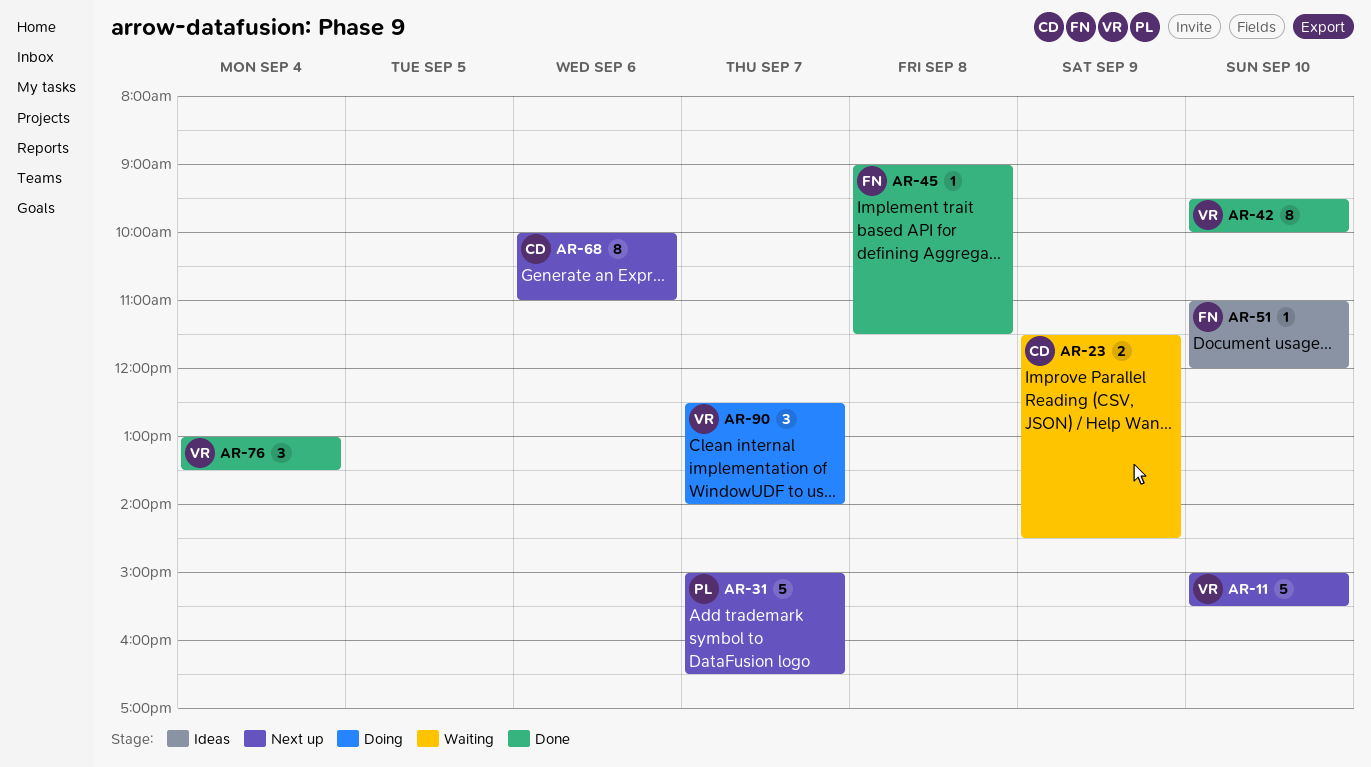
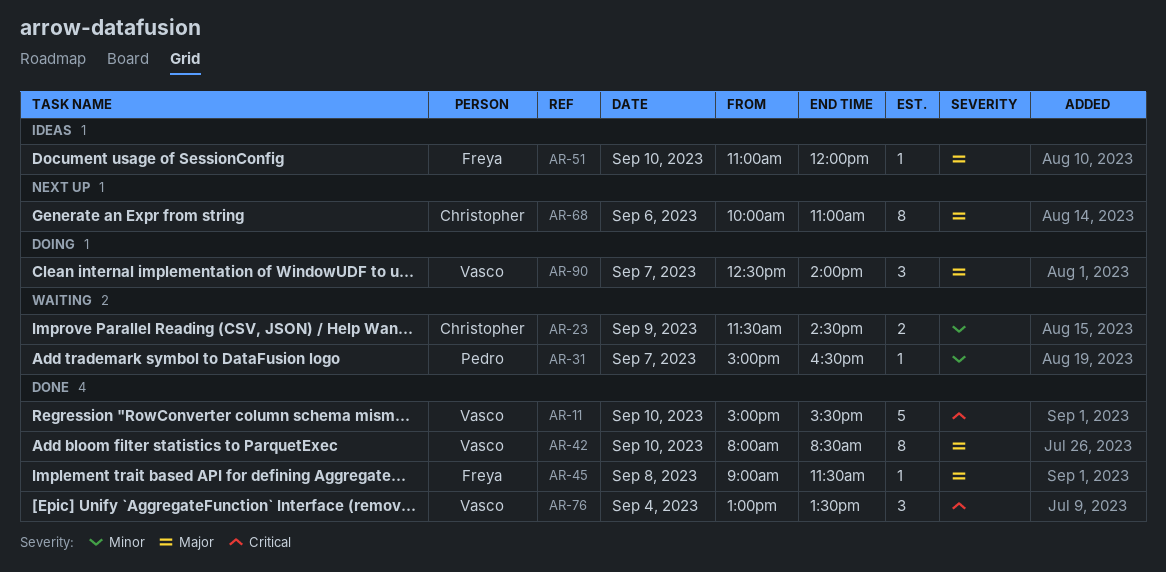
AR-11, status: Next up -> Done
AR-31, status: Next up -> Waiting
AR-31, estimate: 5 -> 1
AR-42, begins: 09:30 -> 08:00
AR-42, ends: 10:00 -> 08:30

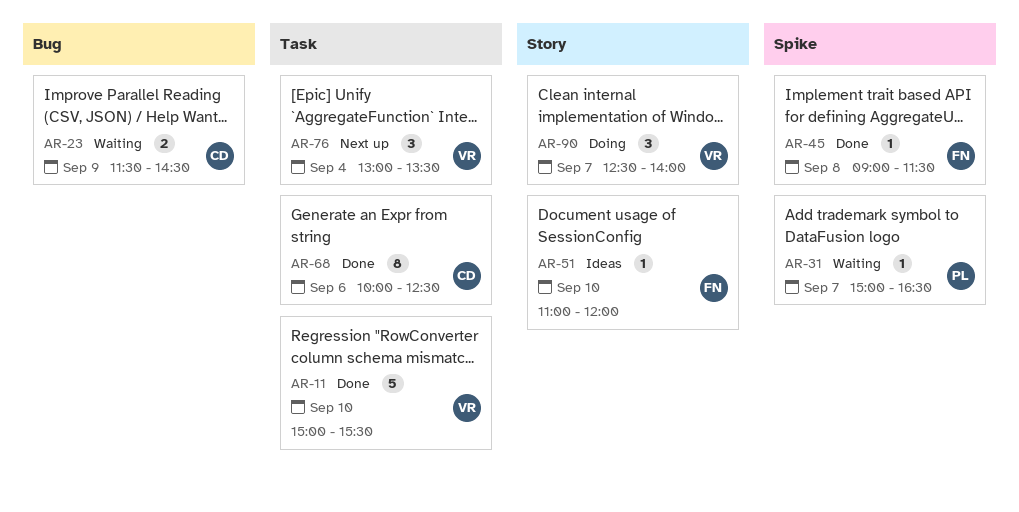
AR-42: present -> none
AR-68, status: Next up -> Done
AR-68, ends: 11:00 -> 12:30
AR-76, status: Done -> Next up

